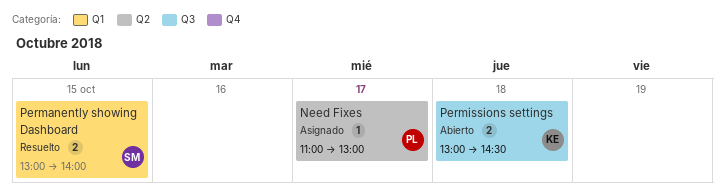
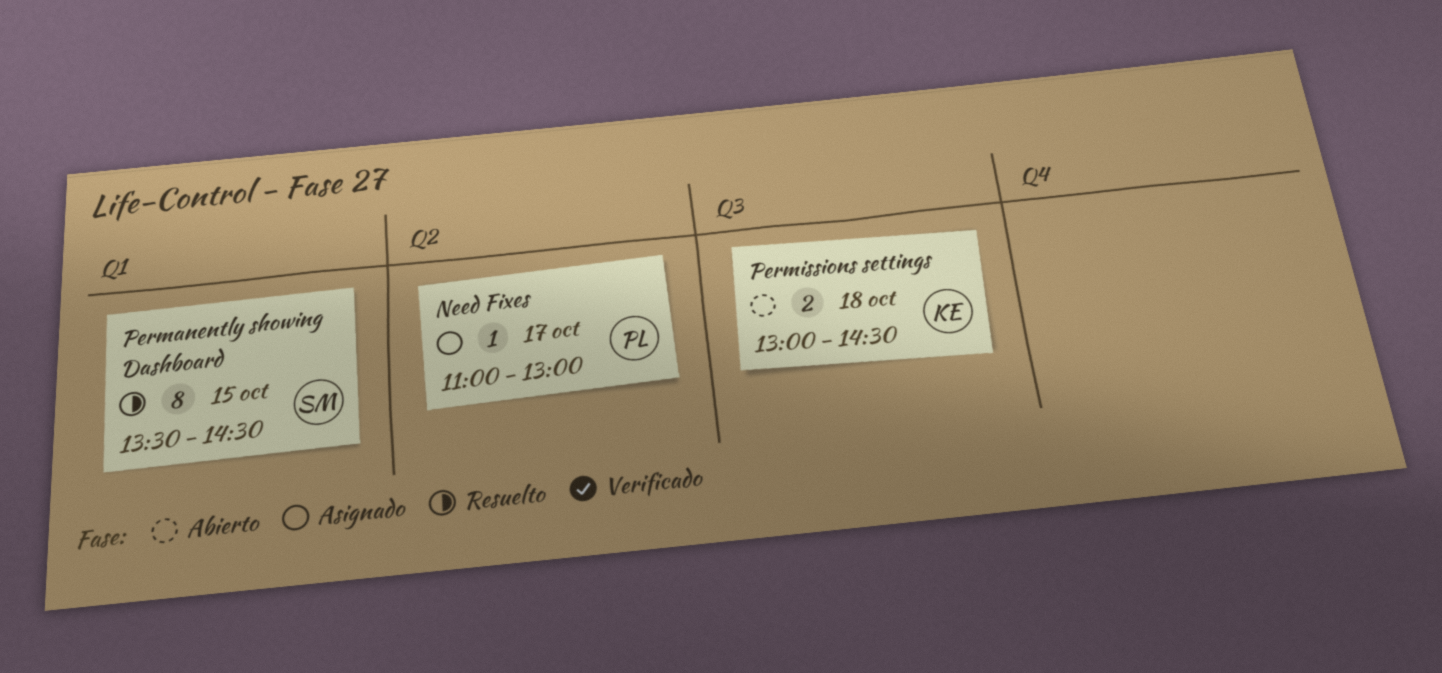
Permanently showing Dashboard, estimate: 2 -> 8
Permanently showing Dashboard, begins: 13:00 -> 13:30
Permanently showing Dashboard, ends: 14:00 -> 14:30

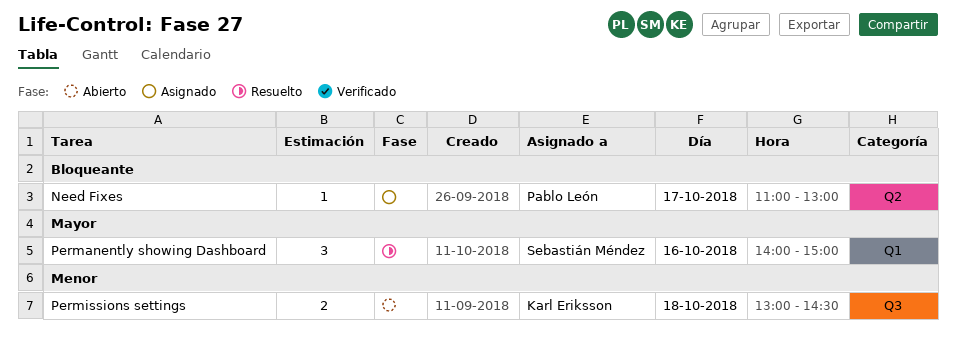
Permanently showing Dashboard, estimate: 8 -> 3
Permanently showing Dashboard, day: Oct 15 -> Oct 16
Permanently showing Dashboard, begins: 13:30 -> 14:00
Permanently showing Dashboard, ends: 14:30 -> 15:00

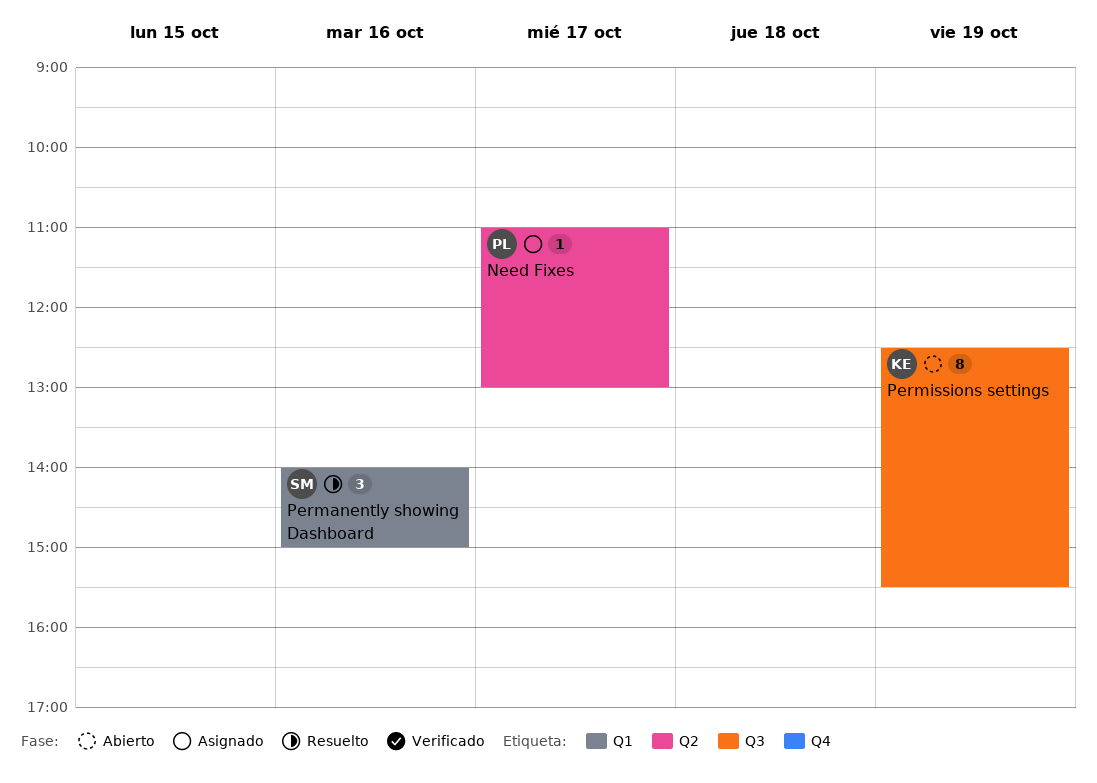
Permissions settings, estimate: 2 -> 8
Permissions settings, day: Oct 18 -> Oct 19
Permissions settings, begins: 13:00 -> 12:30
Permissions settings, ends: 14:30 -> 15:30

